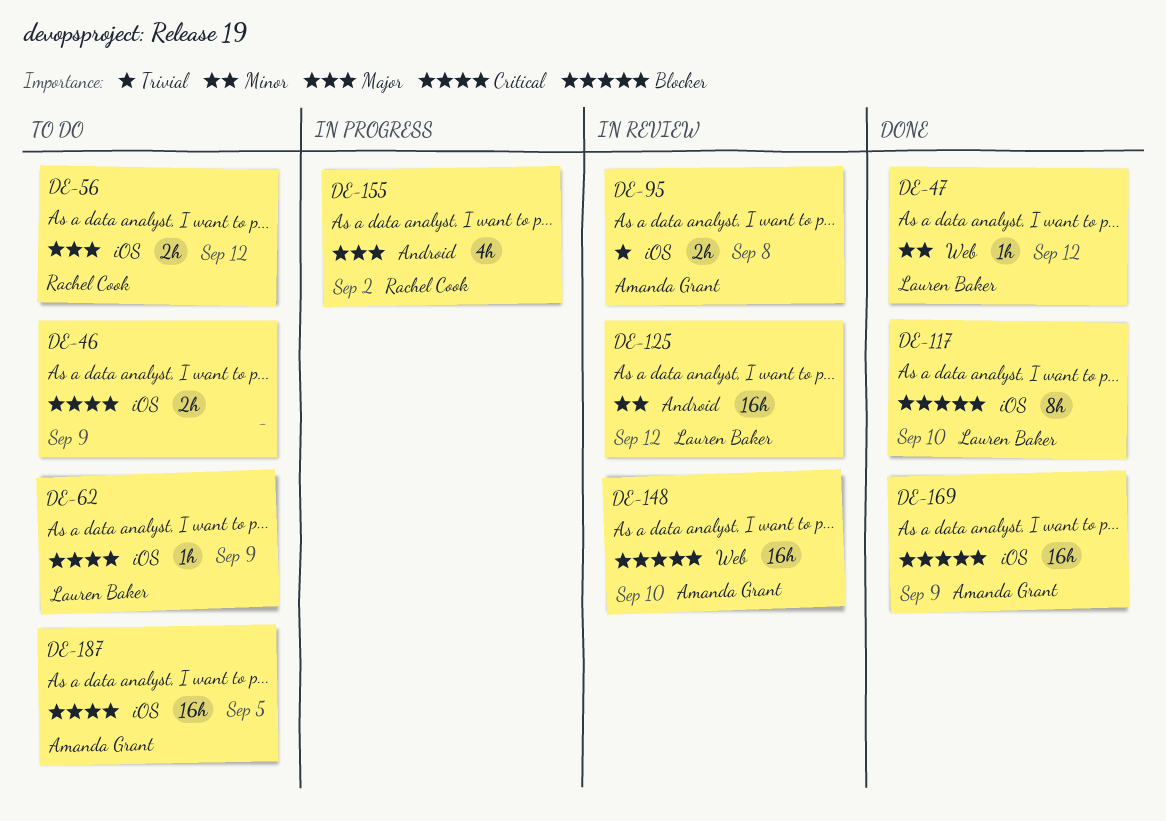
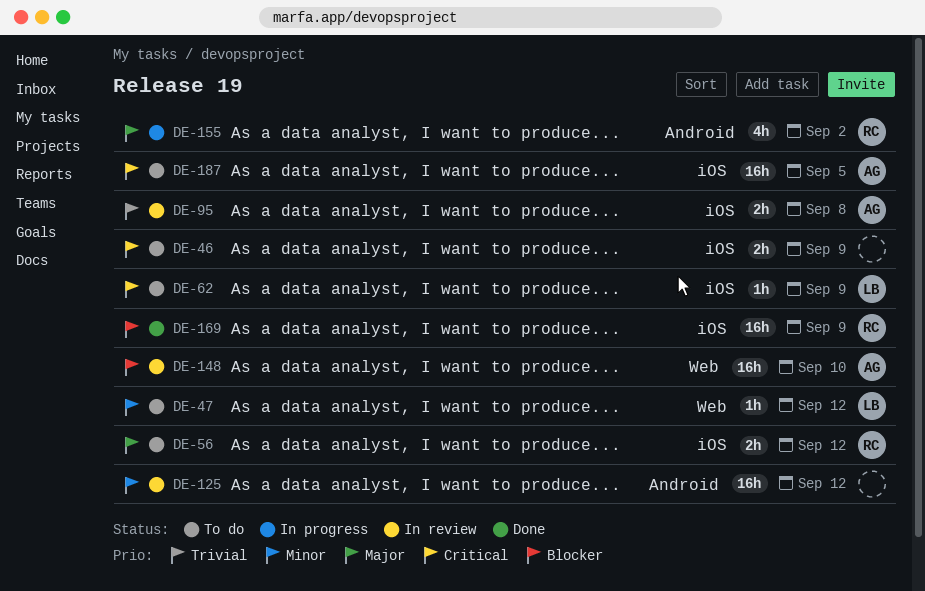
DE-47, status: Done -> To do
DE-117: present -> none
DE-125, owner: Lauren Baker -> none
DE-169, owner: Amanda Grant -> Rachel Cook

